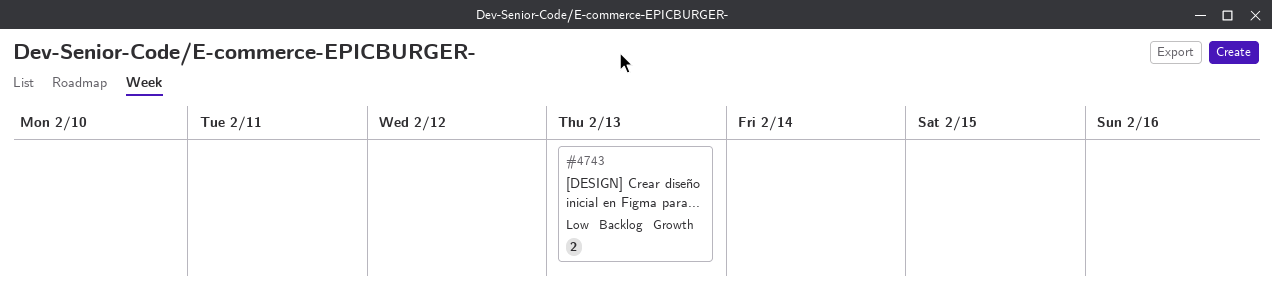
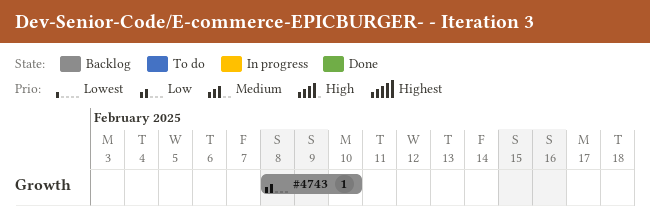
#4743, estimate: 2 -> 1
#4743, due: Feb 13 -> Feb 10

